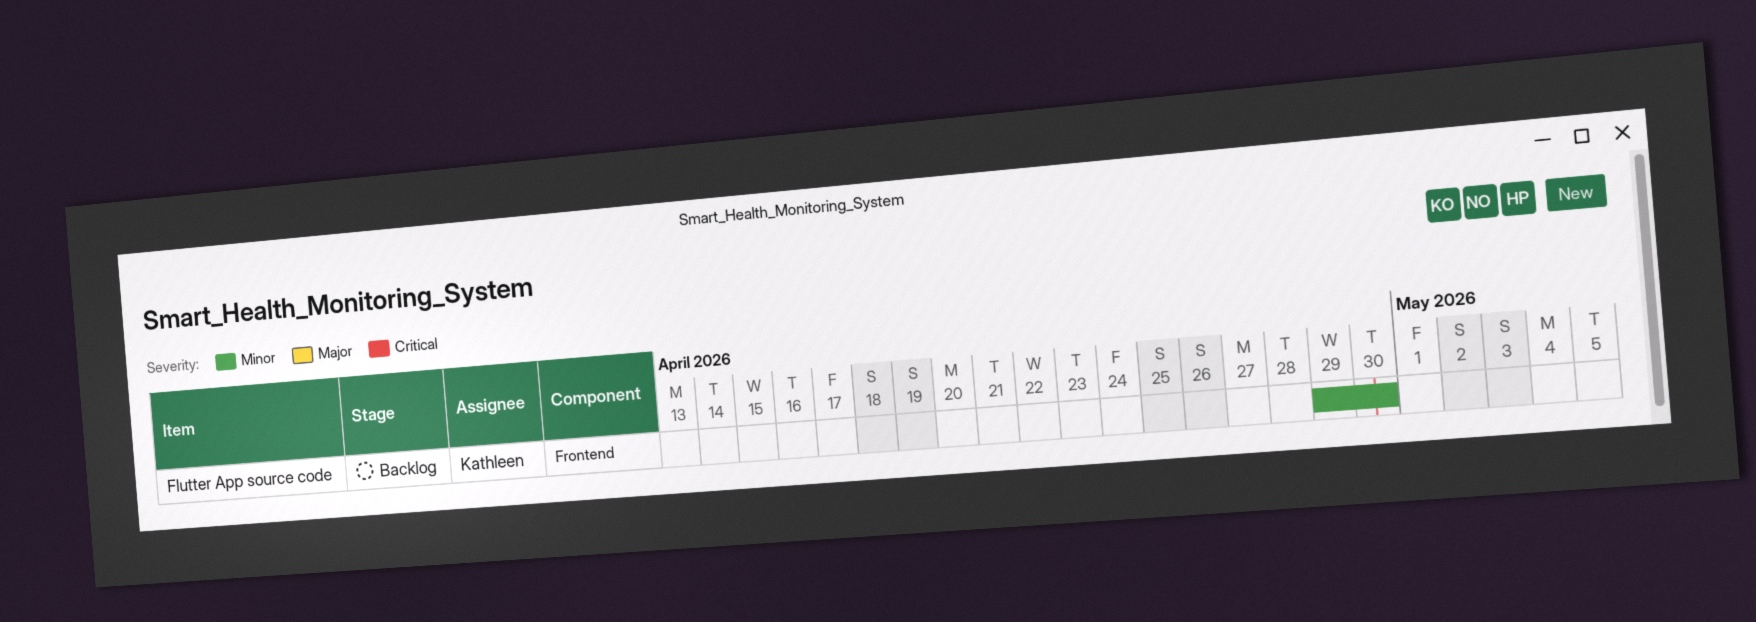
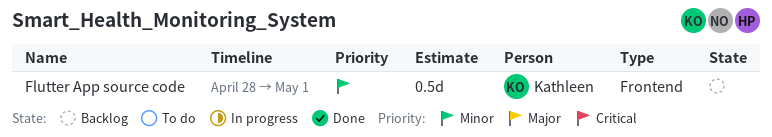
Flutter App source code, start: Apr 29 -> Apr 28
Flutter App source code, due: Apr 30 -> May 1

